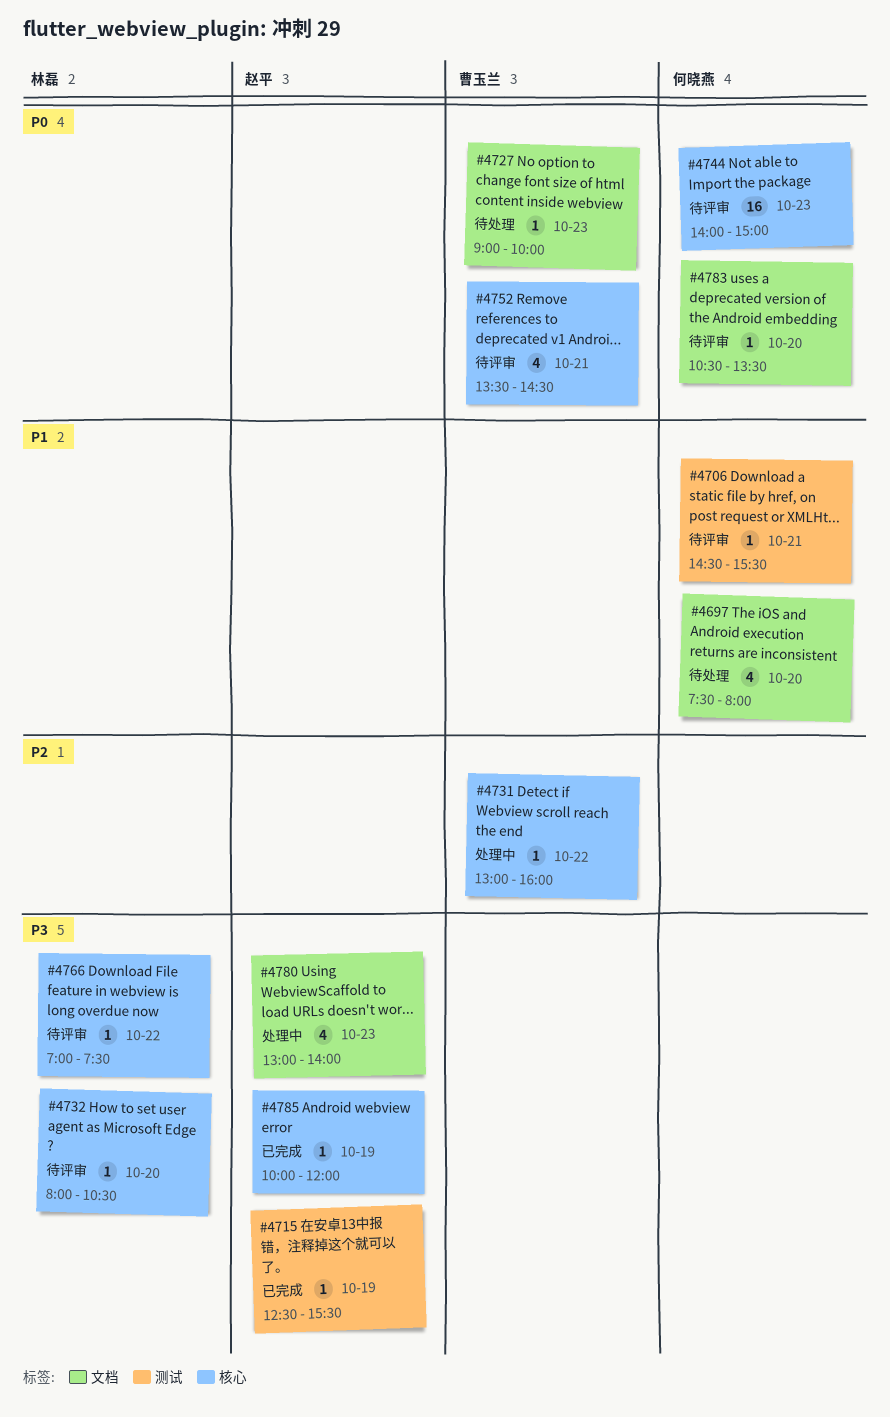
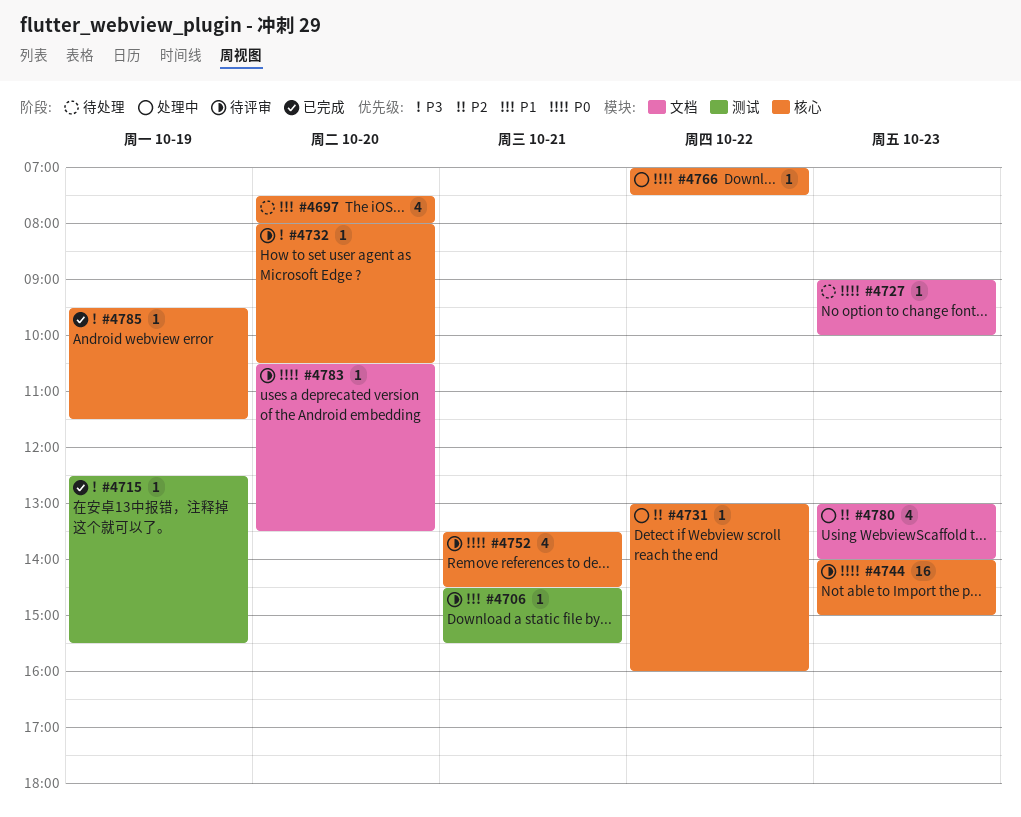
#4697, label: 文档 -> 核心
#4766, status: 待评审 -> 处理中
#4766, priority: P3 -> P0
#4780, priority: P3 -> P2
#4785, begins: 10:00 -> 09:30
#4785, ends: 12:00 -> 11:30

